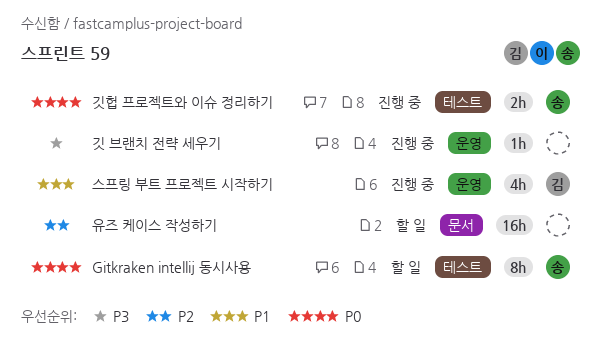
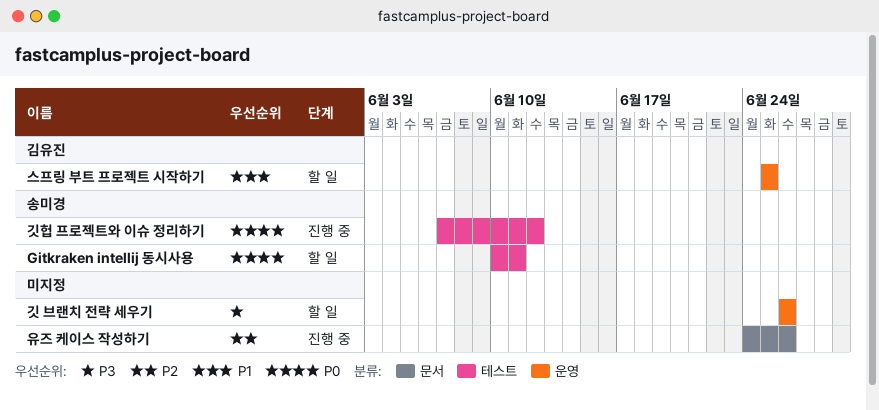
깃 브랜치 전략 세우기, status: 진행 중 -> 할 일
스프링 부트 프로젝트 시작하기, status: 진행 중 -> 할 일
유즈 케이스 작성하기, status: 할 일 -> 진행 중

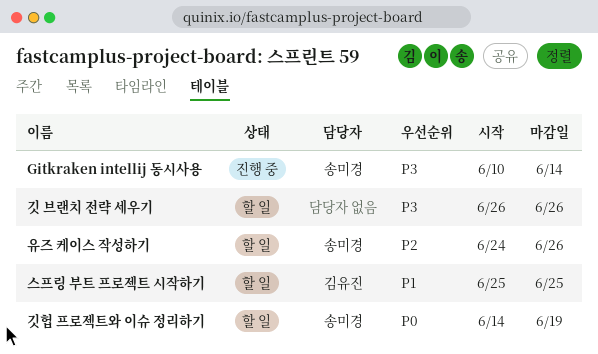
Gitkraken intellij 동시사용, status: 할 일 -> 진행 중
Gitkraken intellij 동시사용, priority: P0 -> P3
Gitkraken intellij 동시사용, due: Jun 11 -> Jun 14
깃헙 프로젝트와 이슈 정리하기, status: 진행 중 -> 할 일
깃헙 프로젝트와 이슈 정리하기, start: Jun 7 -> Jun 14
깃헙 프로젝트와 이슈 정리하기, due: Jun 12 -> Jun 19
유즈 케이스 작성하기, status: 진행 중 -> 할 일
유즈 케이스 작성하기, owner: none -> 송미경

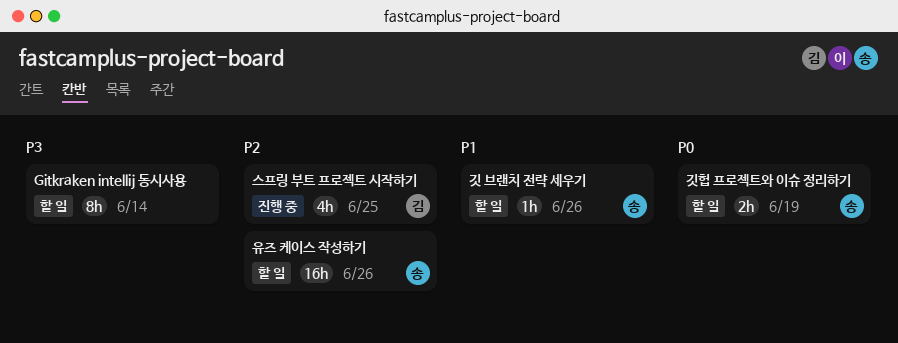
Gitkraken intellij 동시사용, status: 진행 중 -> 할 일
Gitkraken intellij 동시사용, owner: 송미경 -> none
깃 브랜치 전략 세우기, owner: none -> 송미경
깃 브랜치 전략 세우기, priority: P3 -> P1
스프링 부트 프로젝트 시작하기, status: 할 일 -> 진행 중
스프링 부트 프로젝트 시작하기, priority: P1 -> P2

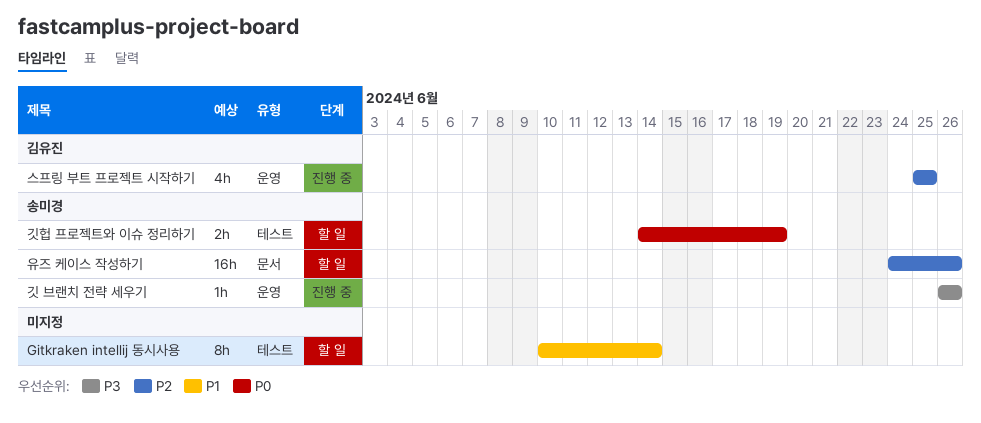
Gitkraken intellij 동시사용, priority: P3 -> P1
깃 브랜치 전략 세우기, status: 할 일 -> 진행 중
깃 브랜치 전략 세우기, priority: P1 -> P3

